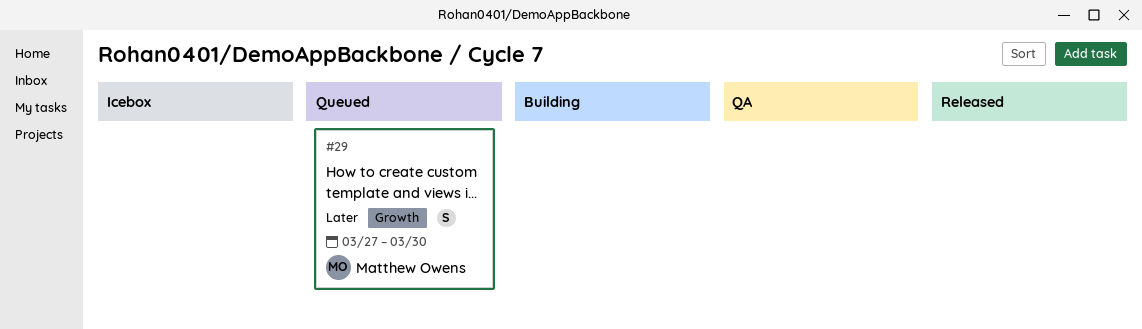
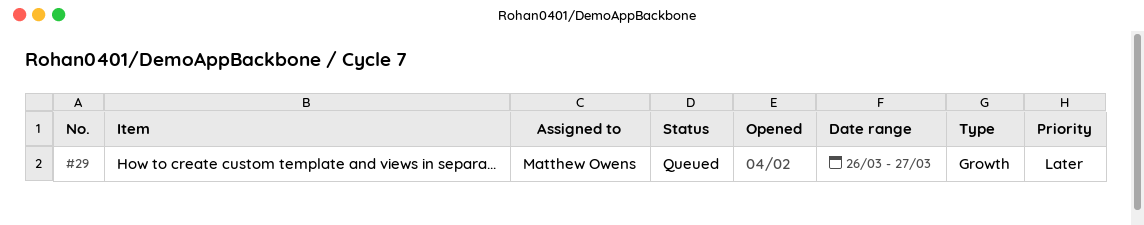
#29, start: Mar 27 -> Mar 26
#29, due: Mar 30 -> Mar 27

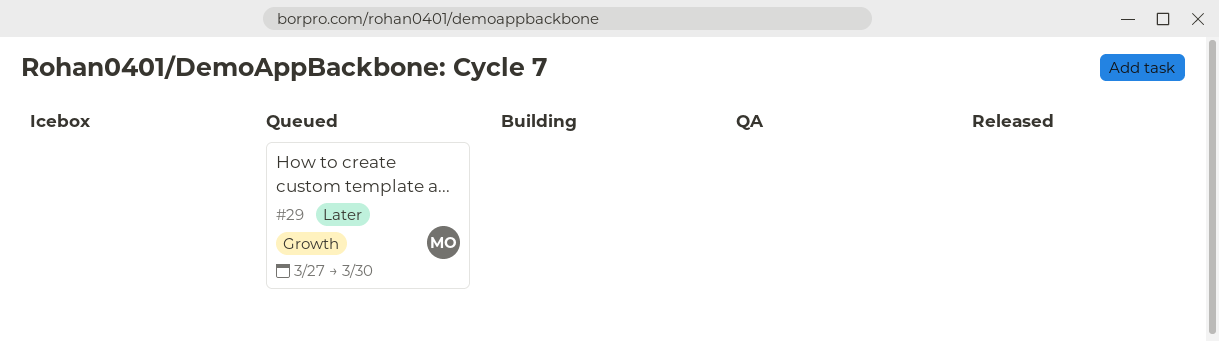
#29, start: Mar 26 -> Mar 27
#29, due: Mar 27 -> Mar 30

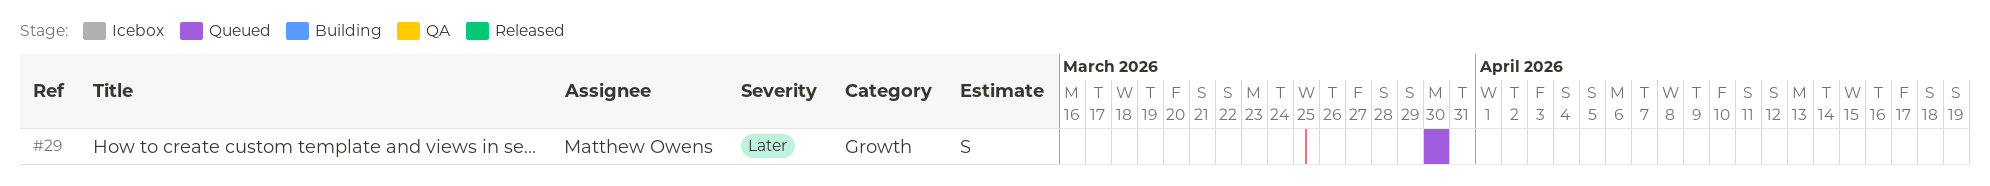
#29, start: Mar 27 -> Mar 30

